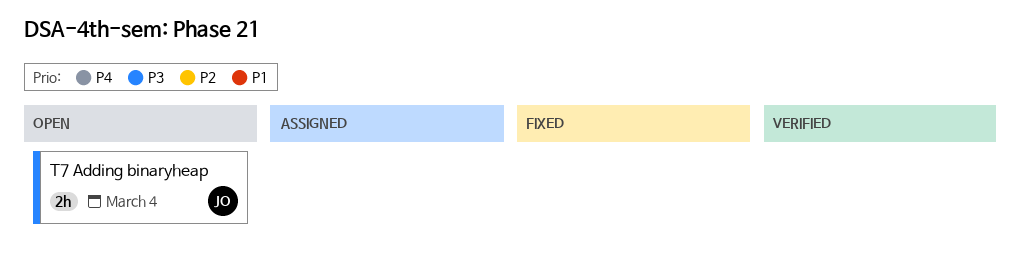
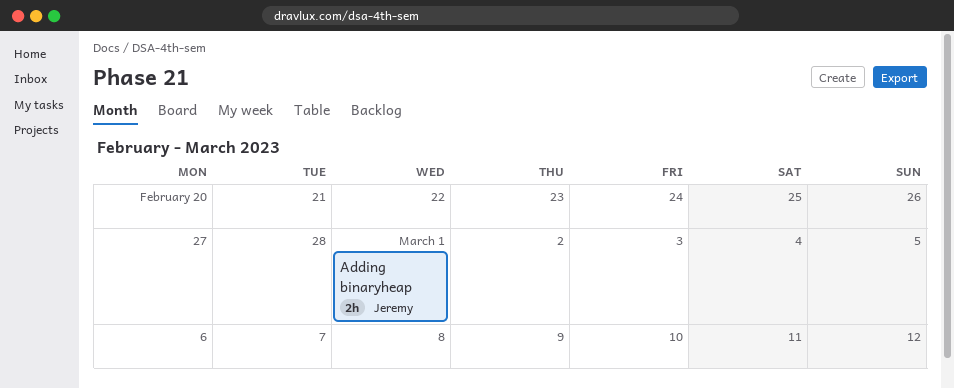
Adding binaryheap, due: Mar 4 -> Mar 1

